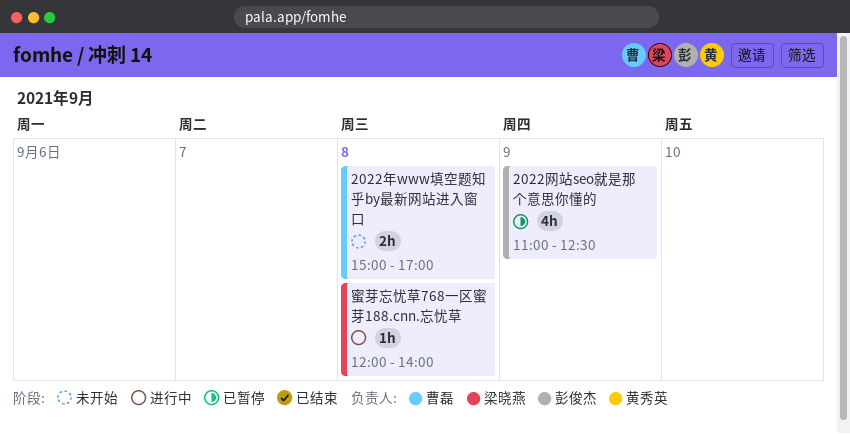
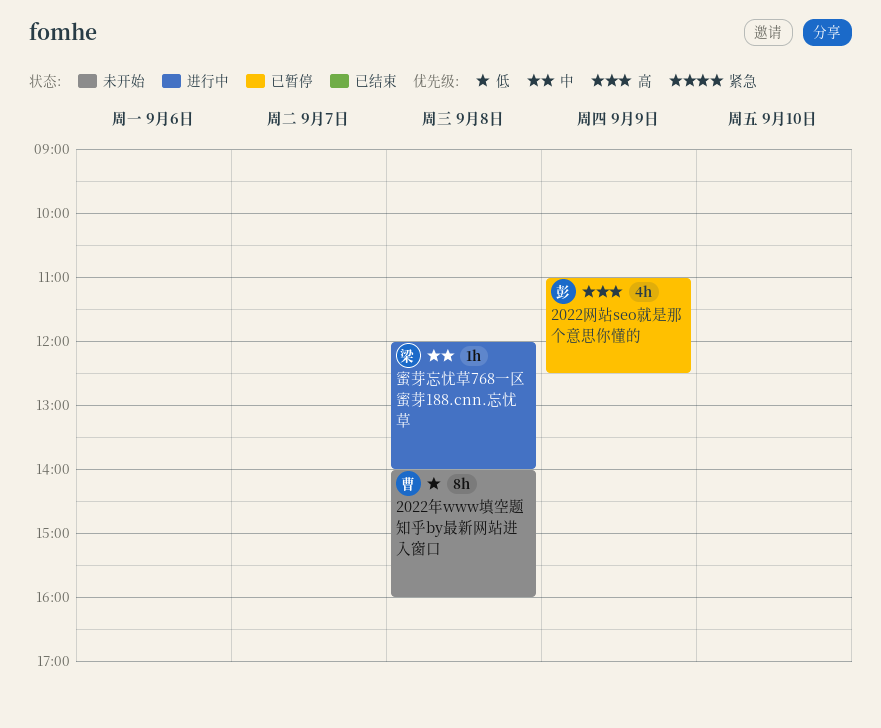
2022年www填空题知乎by最新网站进入窗口, estimate: 2h -> 8h
2022年www填空题知乎by最新网站进入窗口, begins: 15:00 -> 14:00
2022年www填空题知乎by最新网站进入窗口, ends: 17:00 -> 16:00

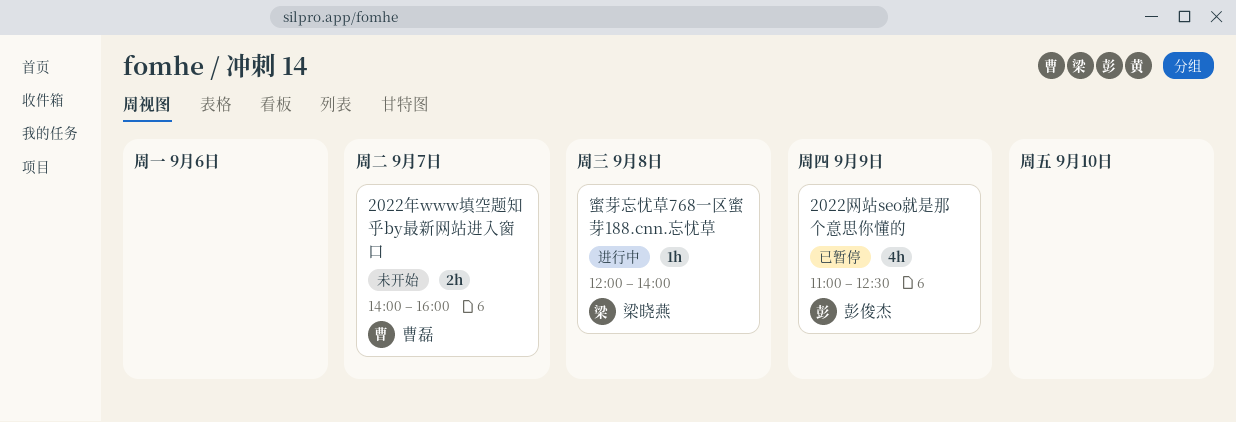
2022年www填空题知乎by最新网站进入窗口, estimate: 8h -> 2h
2022年www填空题知乎by最新网站进入窗口, day: Sep 8 -> Sep 7

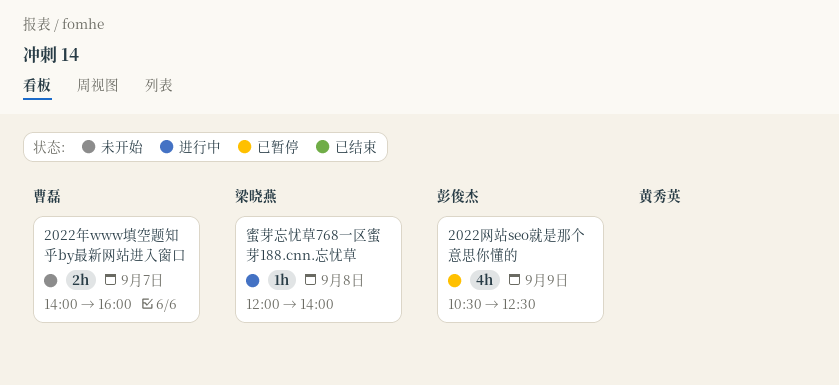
2022网站seo就是那个意思你懂的, begins: 11:00 -> 10:30

